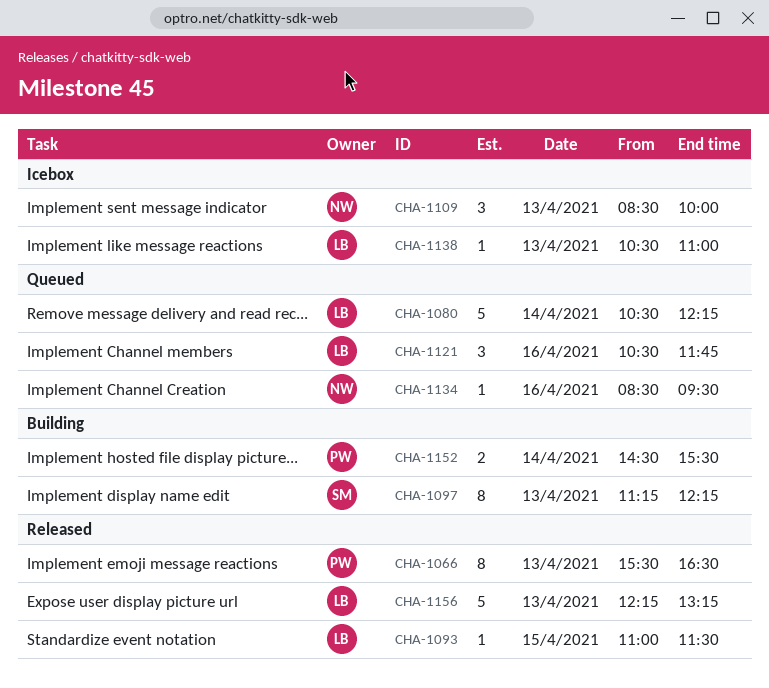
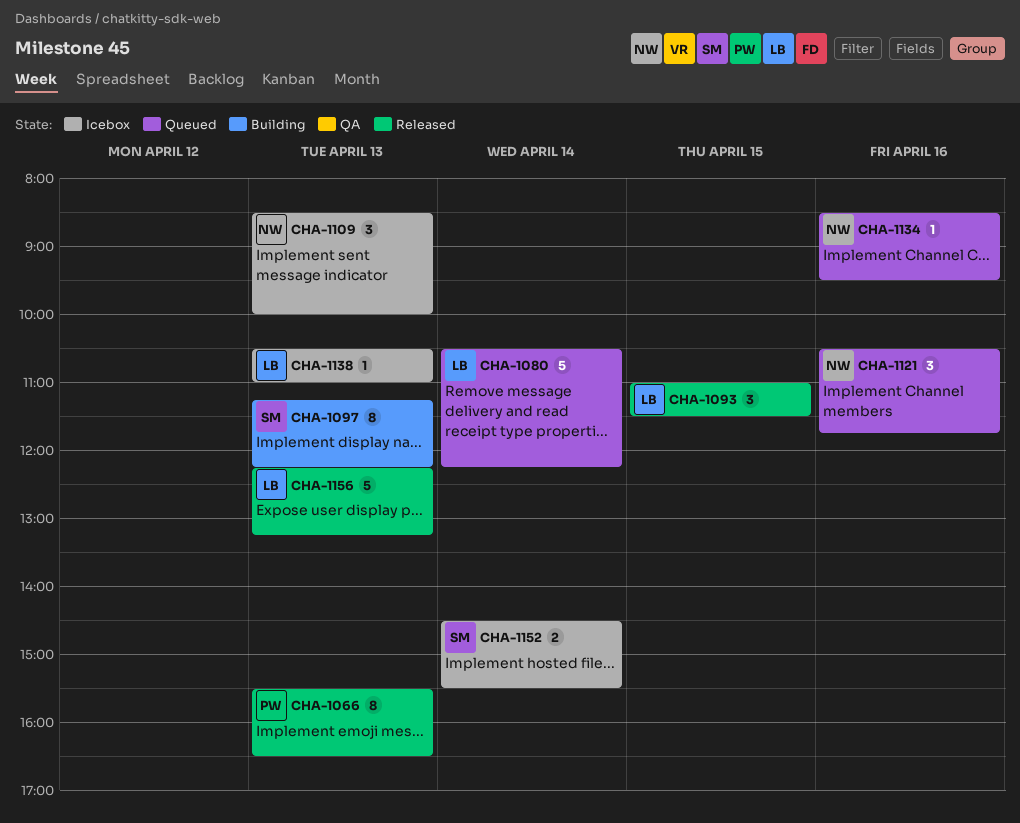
CHA-1093, estimate: 1 -> 3
CHA-1121, owner: LB -> NW
CHA-1152, status: Building -> Icebox
CHA-1152, owner: PW -> SM

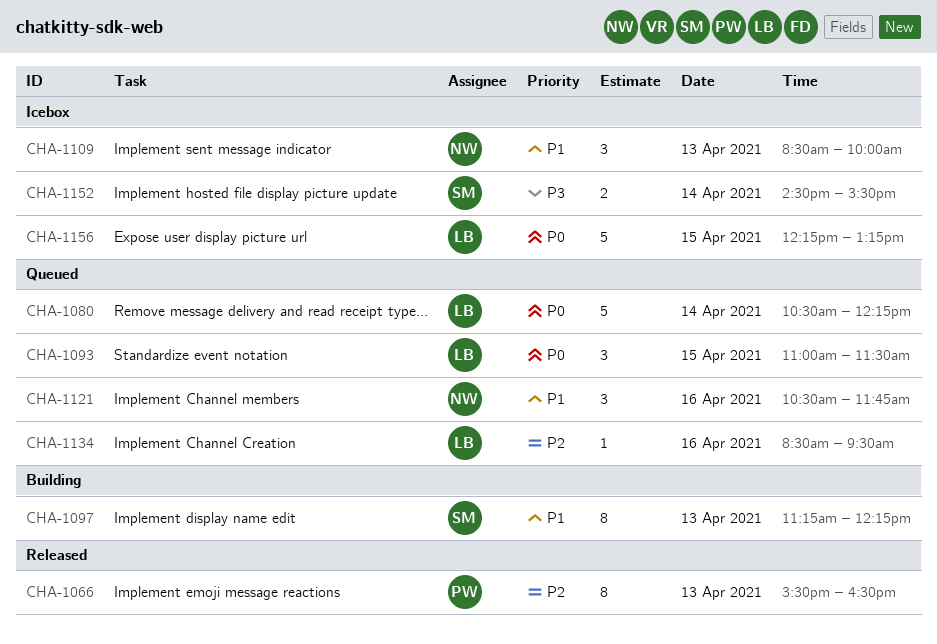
CHA-1093, status: Released -> Queued
CHA-1134, owner: NW -> LB
CHA-1138: present -> none
CHA-1156, status: Released -> Icebox
CHA-1156, day: Apr 13 -> Apr 15

